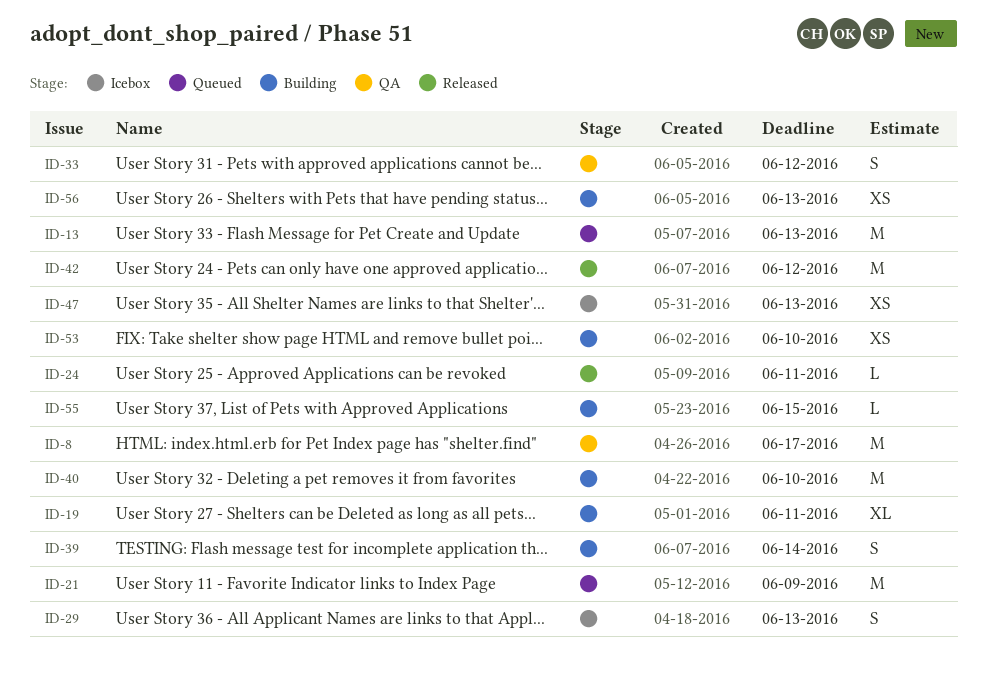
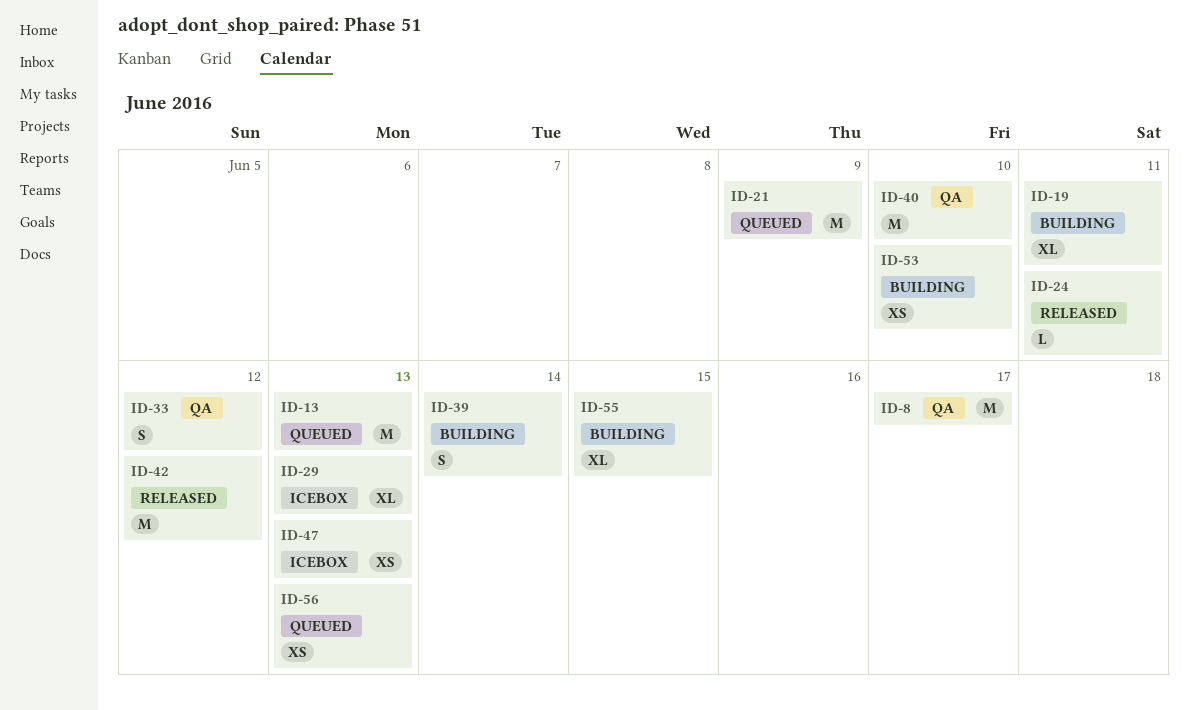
ID-29, estimate: S -> XL
ID-40, status: Building -> QA
ID-55, estimate: L -> XL
ID-56, status: Building -> Queued

